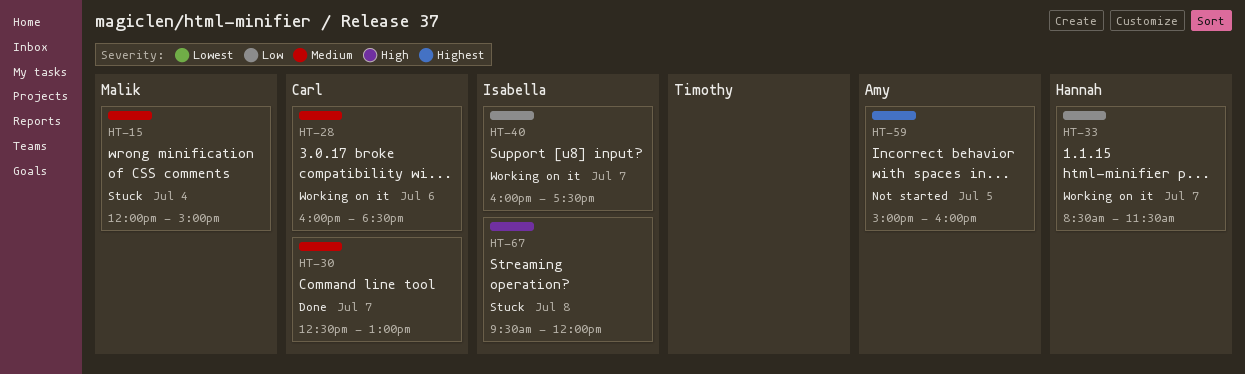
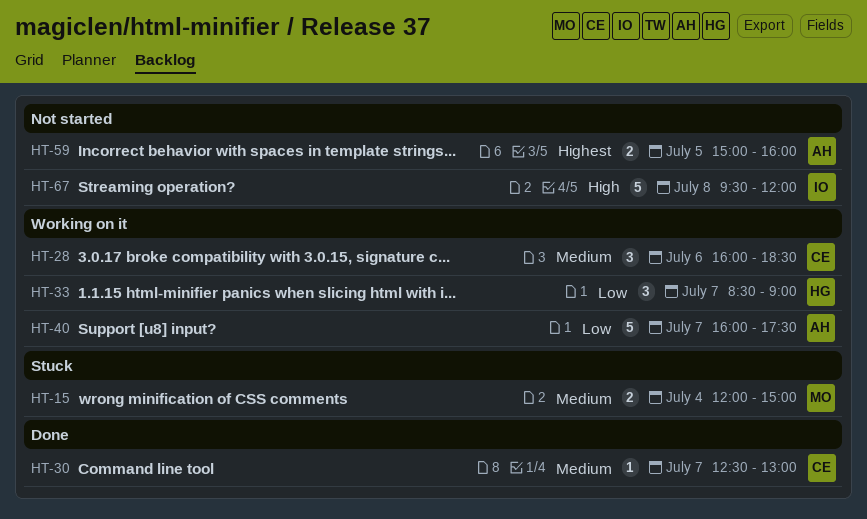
HT-33, ends: 11:30 -> 09:00
HT-40, owner: Isabella -> Amy
HT-67, status: Stuck -> Not started

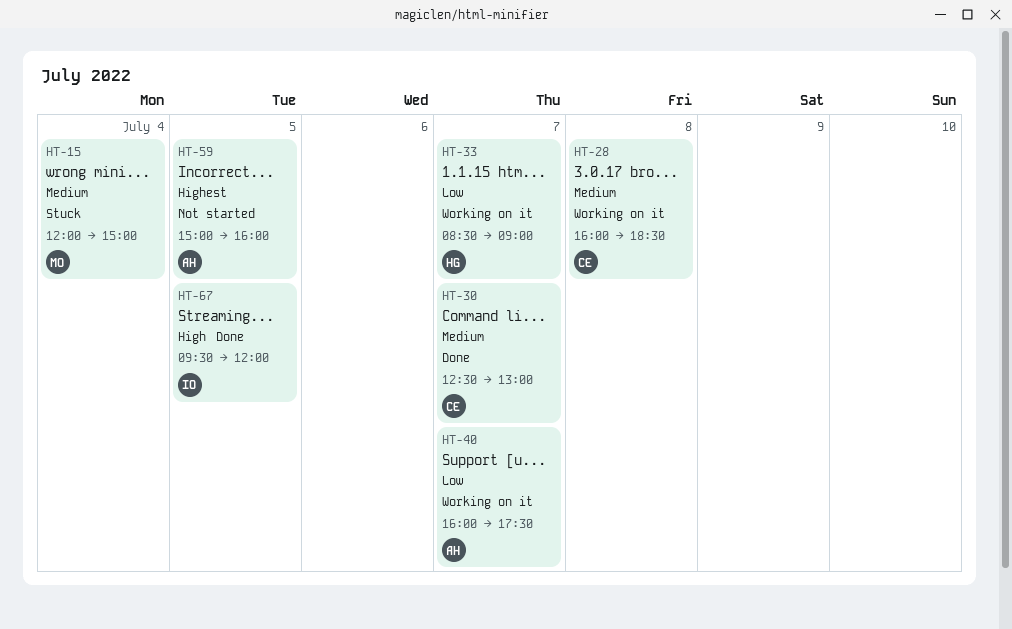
HT-28, day: Jul 6 -> Jul 8
HT-67, status: Not started -> Done
HT-67, day: Jul 8 -> Jul 5

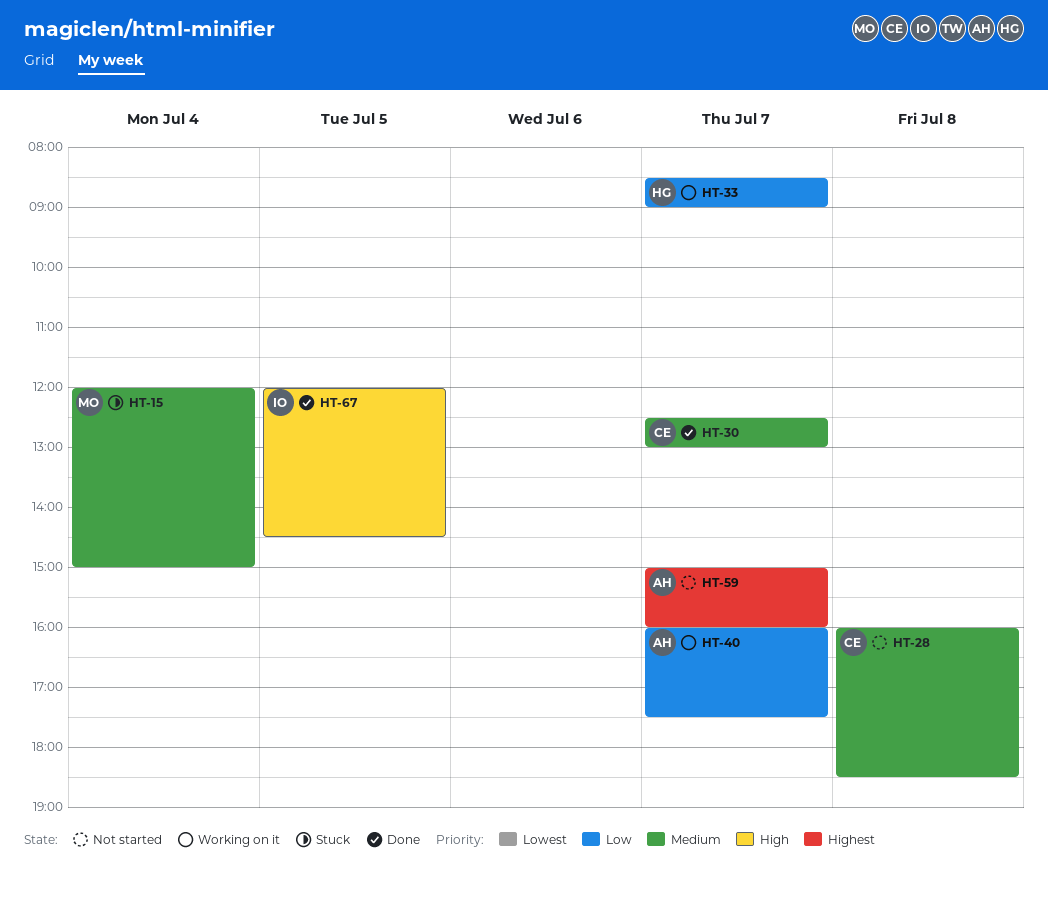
HT-28, status: Working on it -> Not started
HT-59, day: Jul 5 -> Jul 7
HT-67, begins: 09:30 -> 12:00
HT-67, ends: 12:00 -> 14:30

